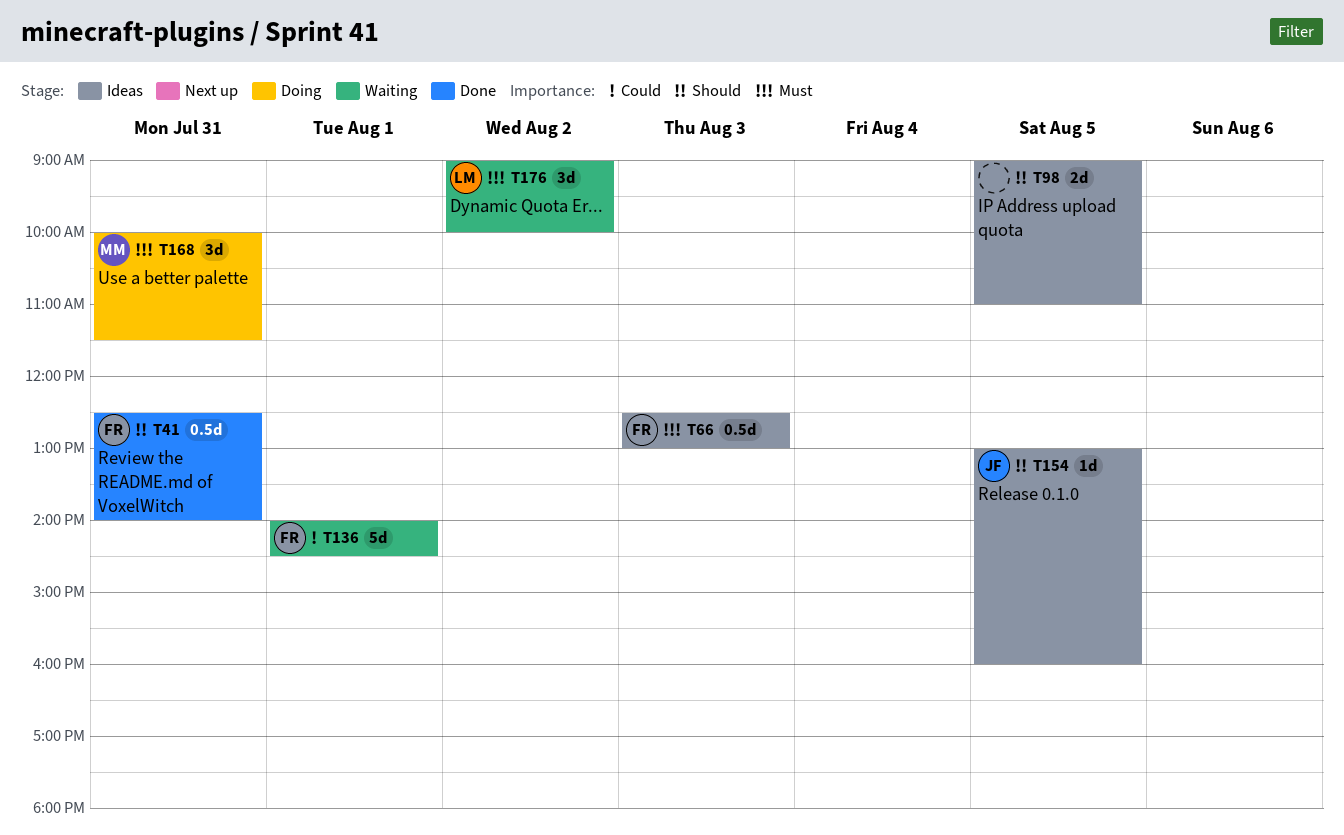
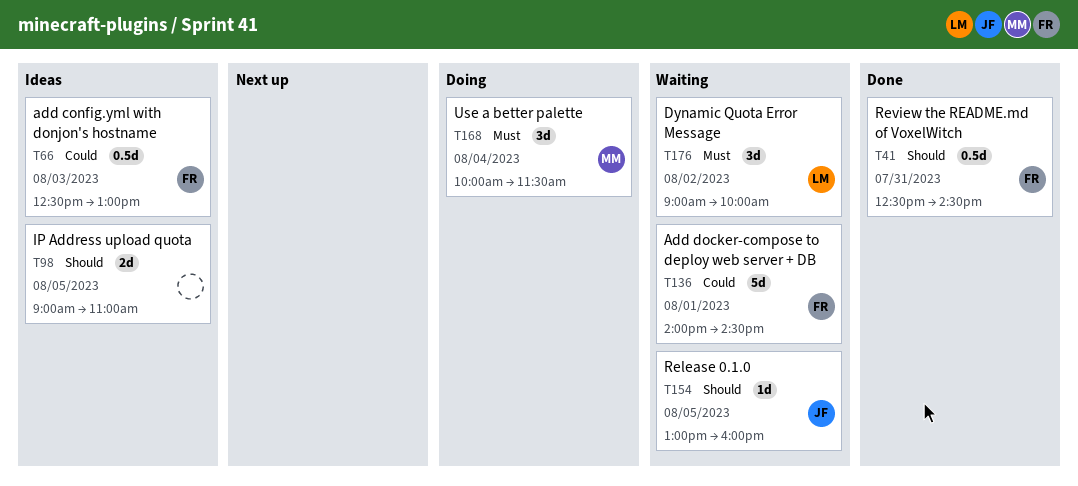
T41, ends: 14:00 -> 14:30
T66, priority: Must -> Could
T154, status: Ideas -> Waiting
T168, day: Jul 31 -> Aug 4

